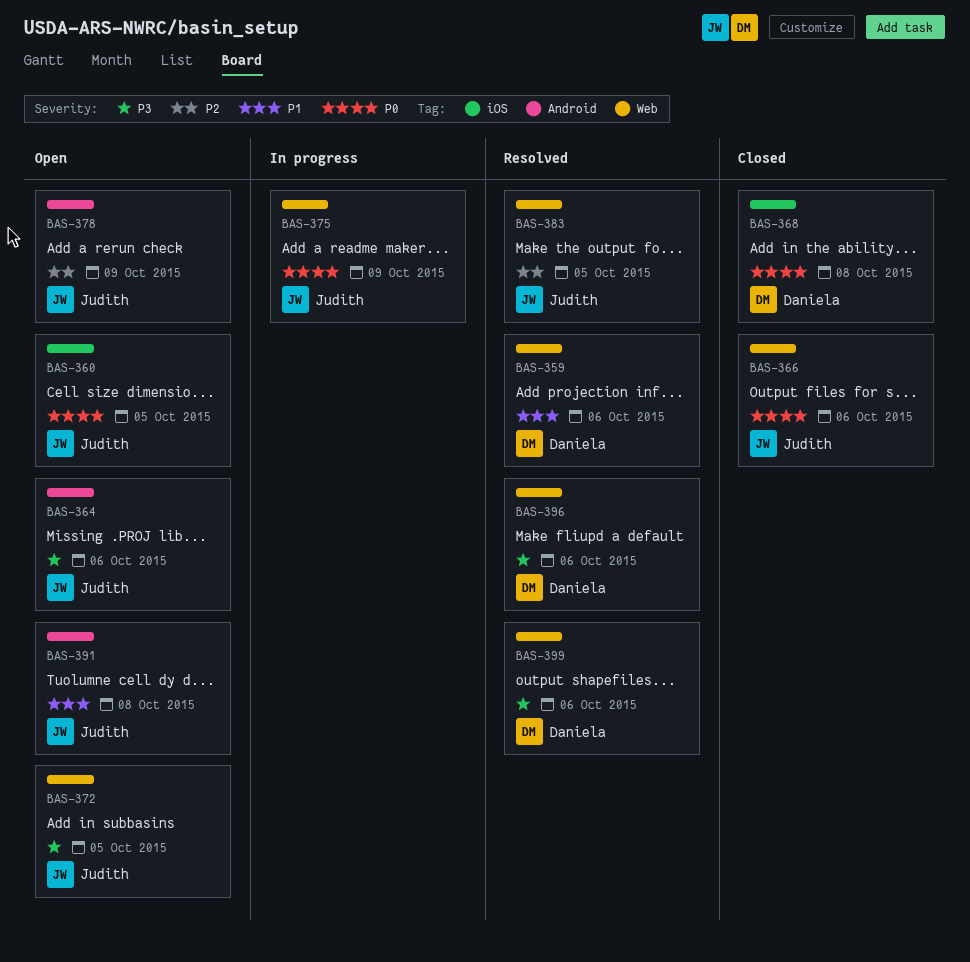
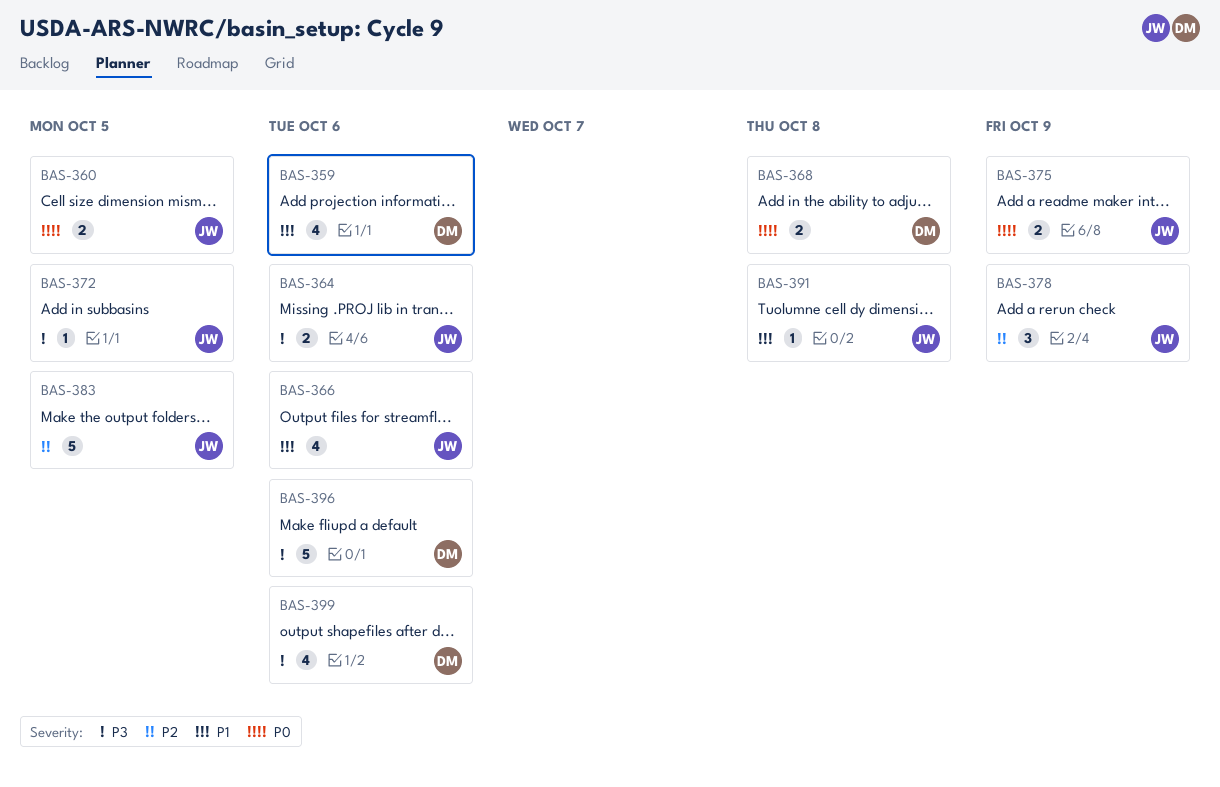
BAS-366, priority: P0 -> P1

